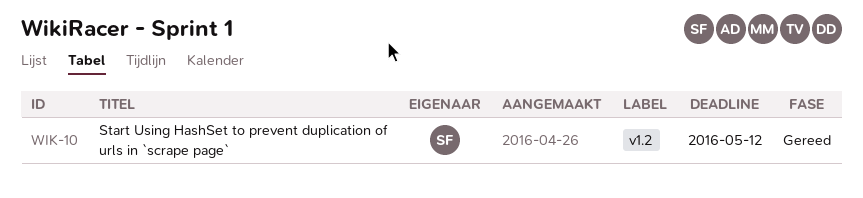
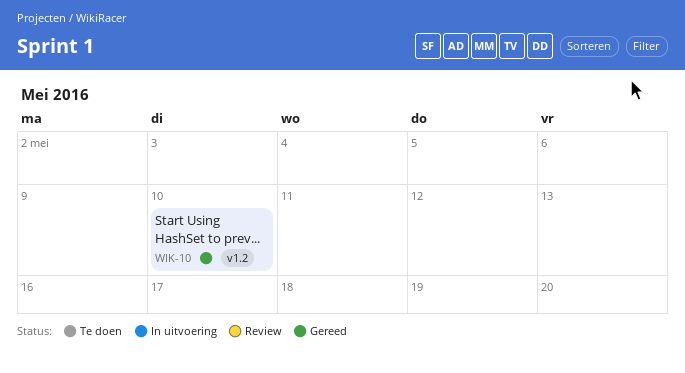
WIK-10, due: May 12 -> May 10

